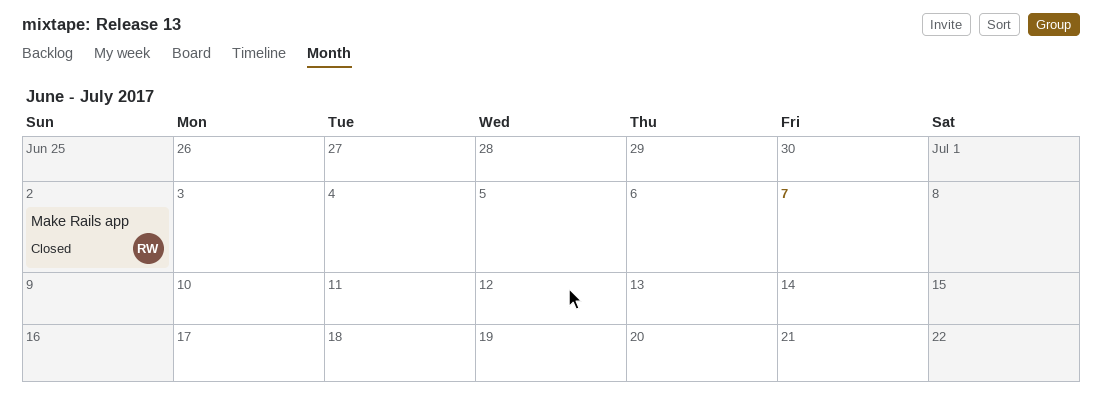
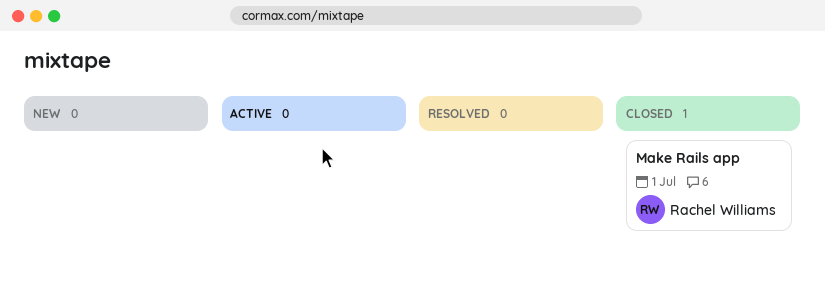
Make Rails app, due: Jul 2 -> Jul 1

